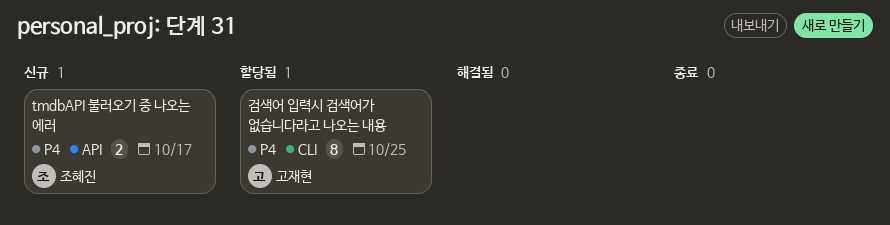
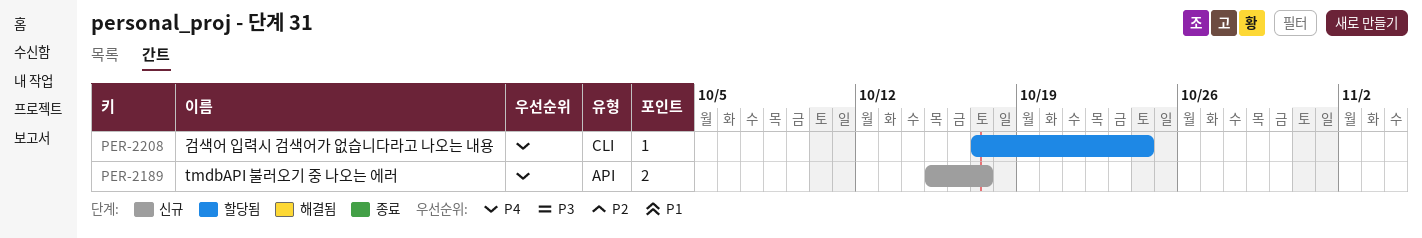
검색어 입력시 검색어가 없습니다라고 나오는 내용, estimate: 8 -> 1
검색어 입력시 검색어가 없습니다라고 나오는 내용, due: Oct 25 -> Oct 24

